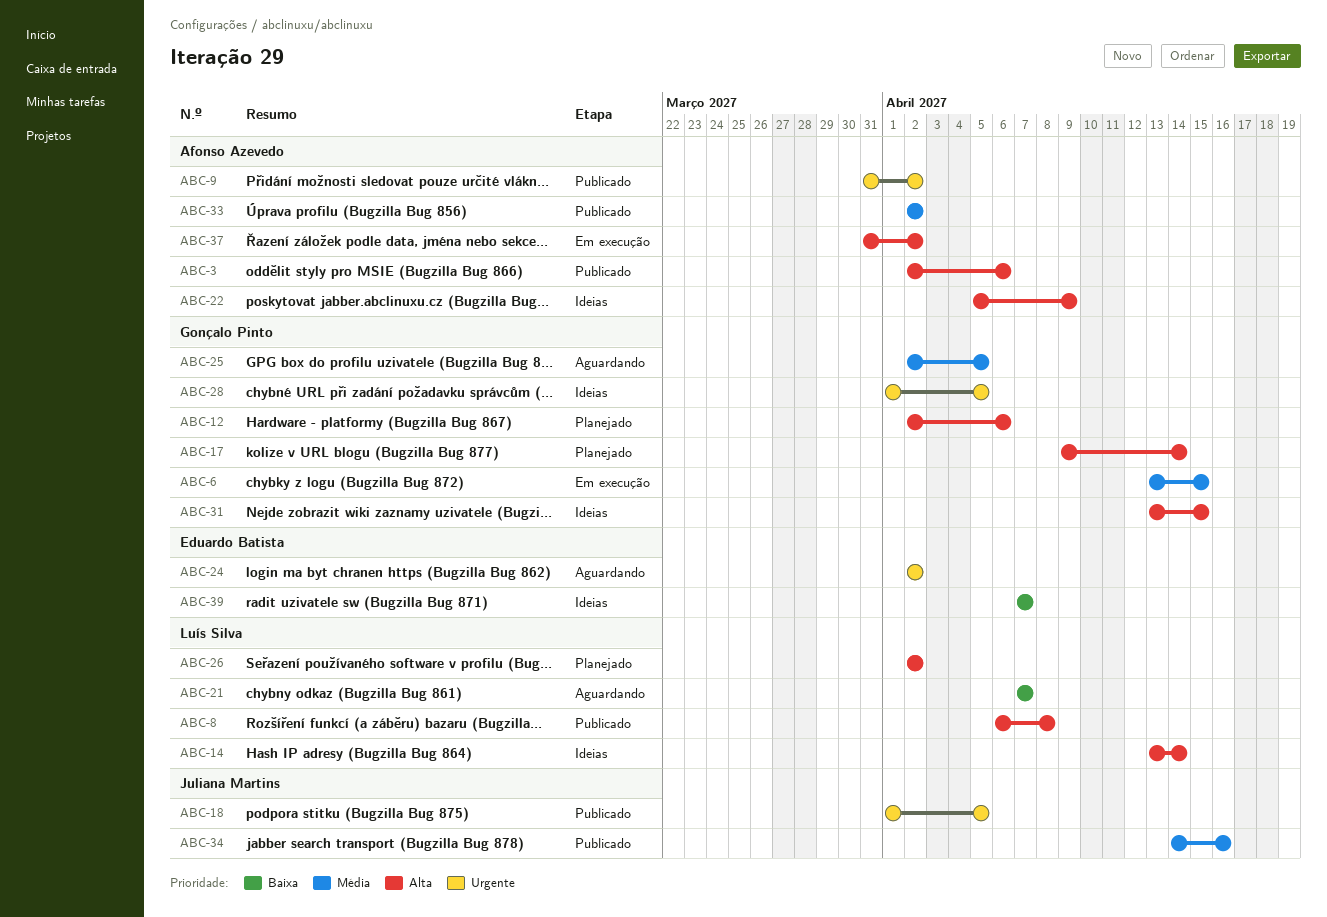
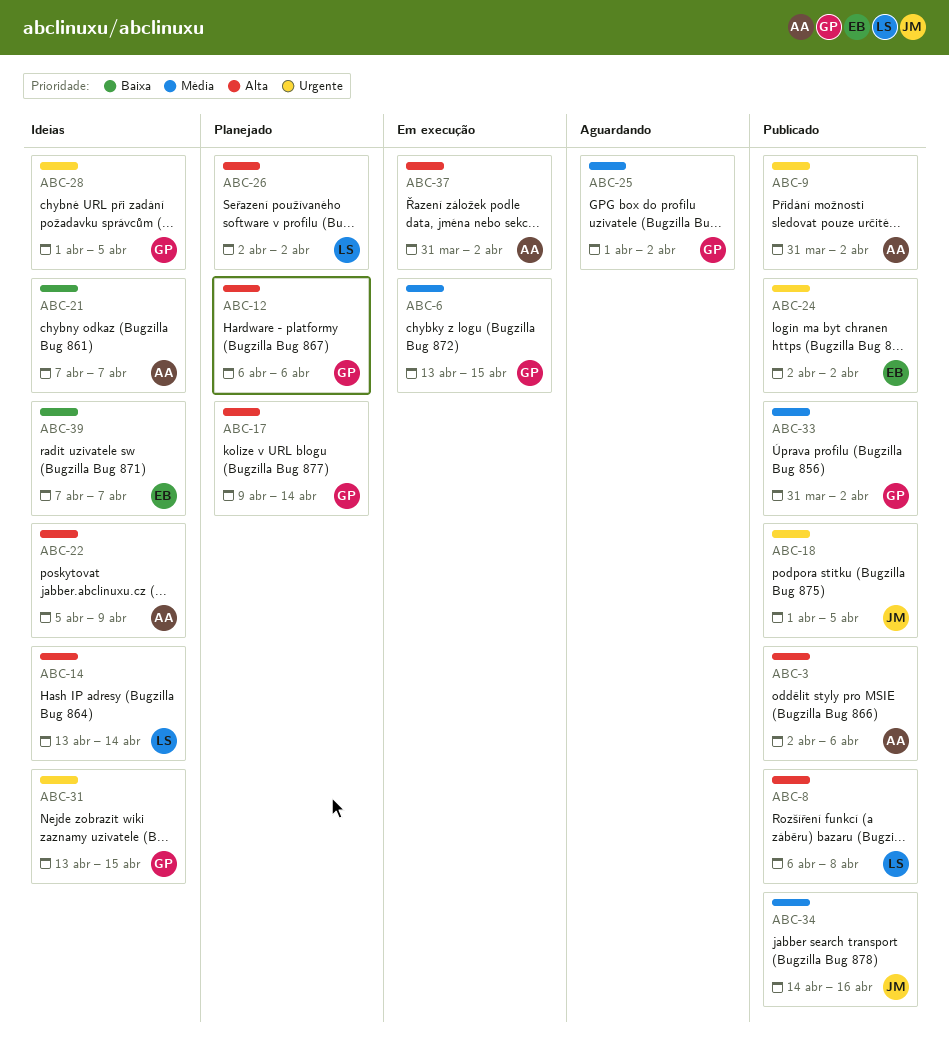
ABC-12, start: Apr 2 -> Apr 6
ABC-21, status: Aguardando -> Ideias
ABC-21, owner: Luís Silva -> Afonso Azevedo
ABC-24, status: Aguardando -> Publicado
ABC-25, start: Apr 2 -> Apr 1
ABC-25, due: Apr 5 -> Apr 2
ABC-31, priority: Alta -> Urgente
ABC-33, owner: Afonso Azevedo -> Gonçalo Pinto
ABC-33, start: Apr 2 -> Mar 31

